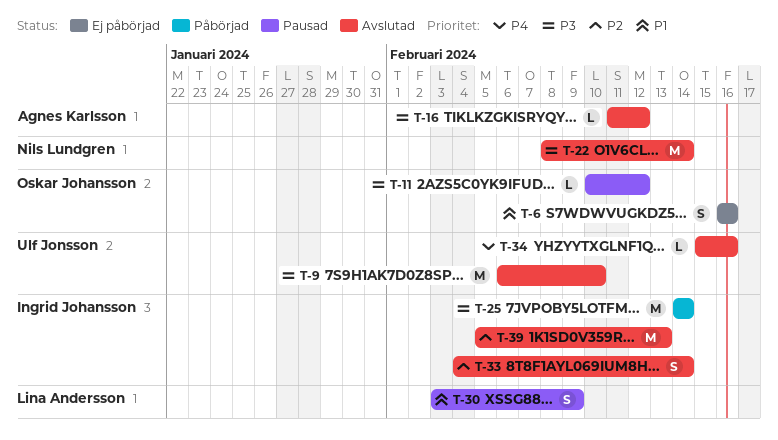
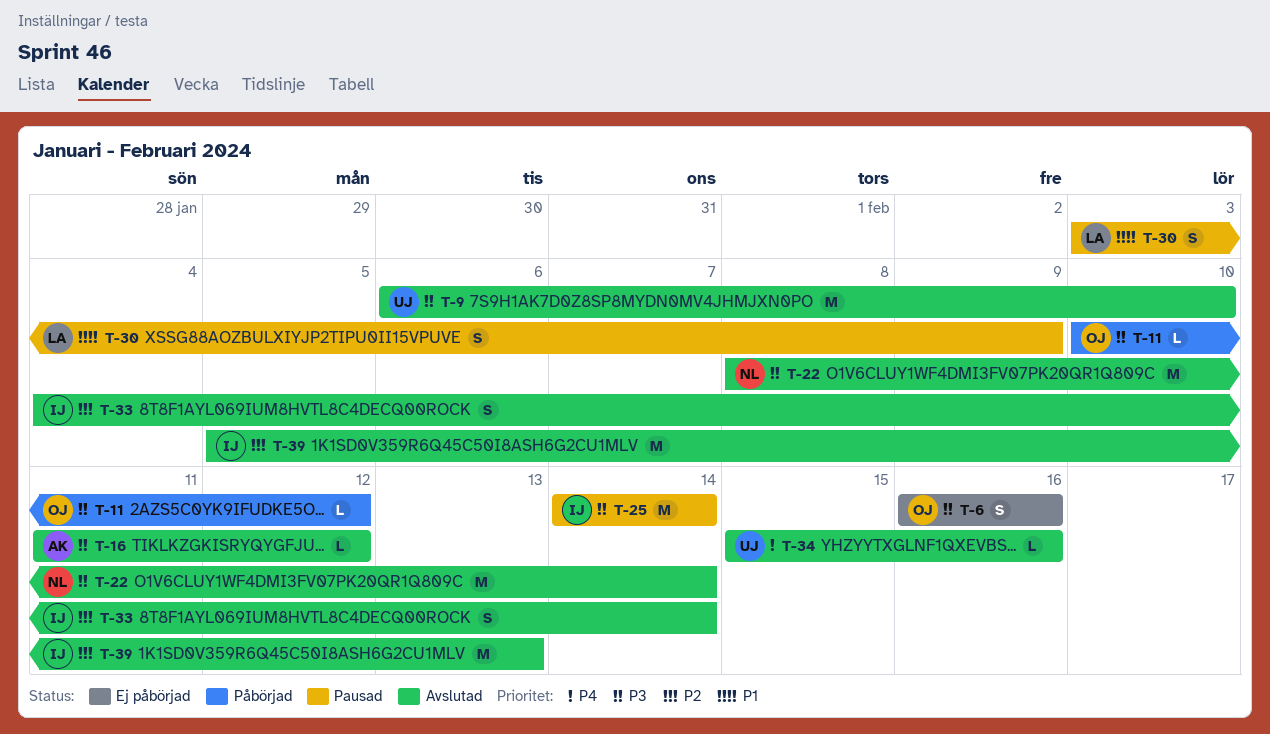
T-6, priority: P1 -> P3
T-11, status: Pausad -> Påbörjad
T-25, status: Påbörjad -> Pausad

